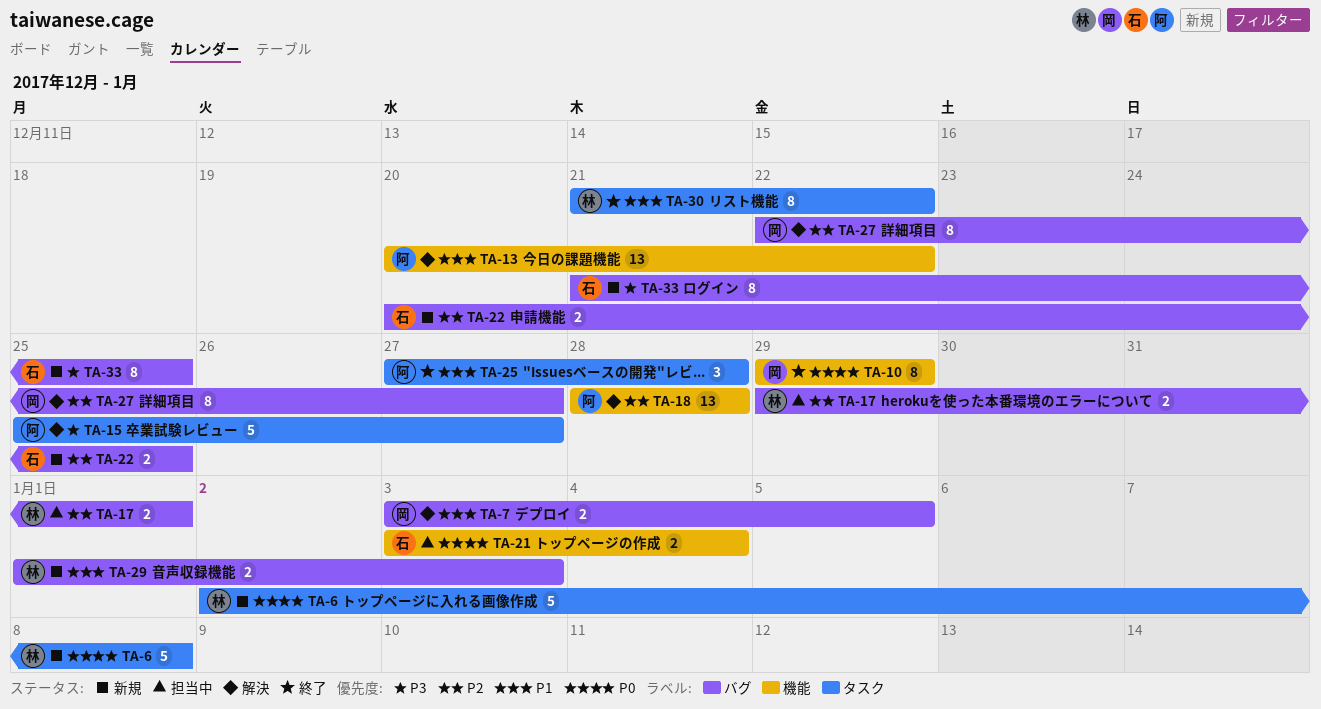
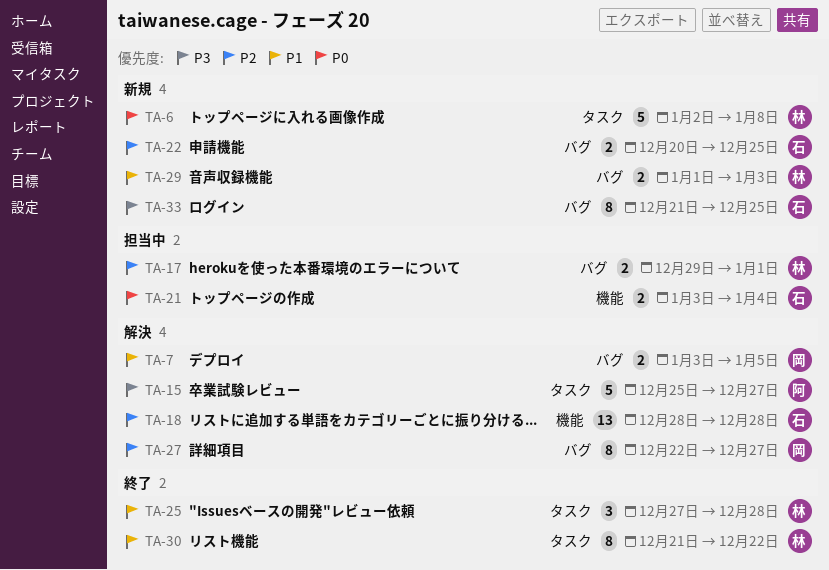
TA-10: present -> none
TA-13: present -> none
TA-18, owner: 阿 -> 石
TA-25, owner: 阿 -> 林

